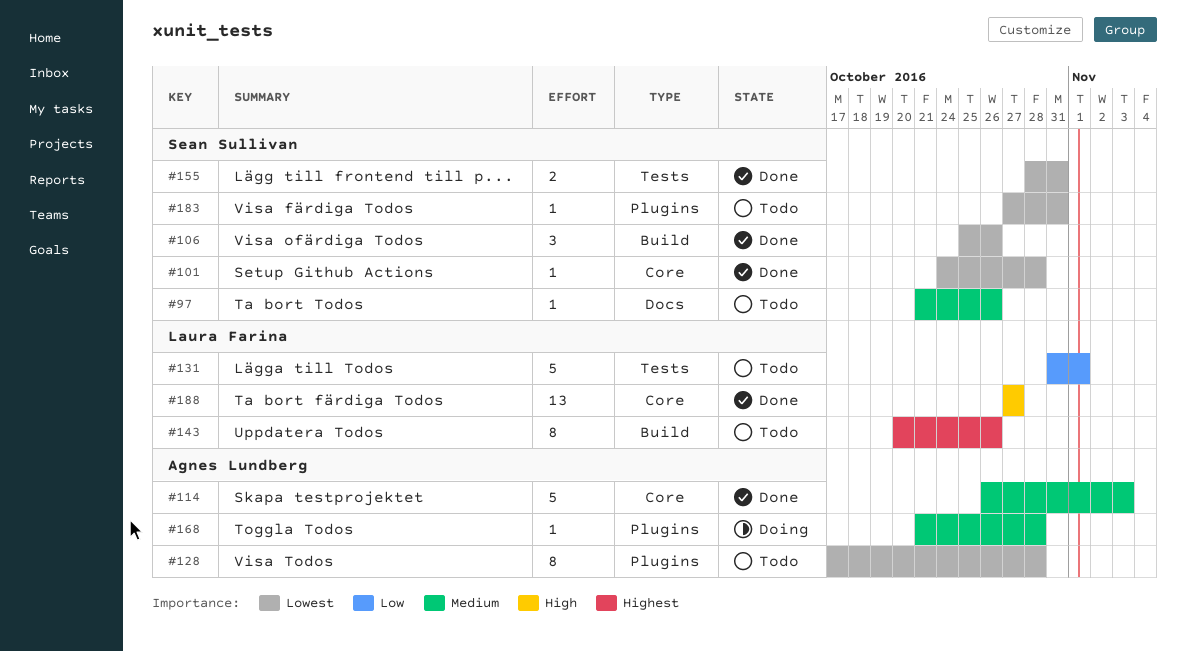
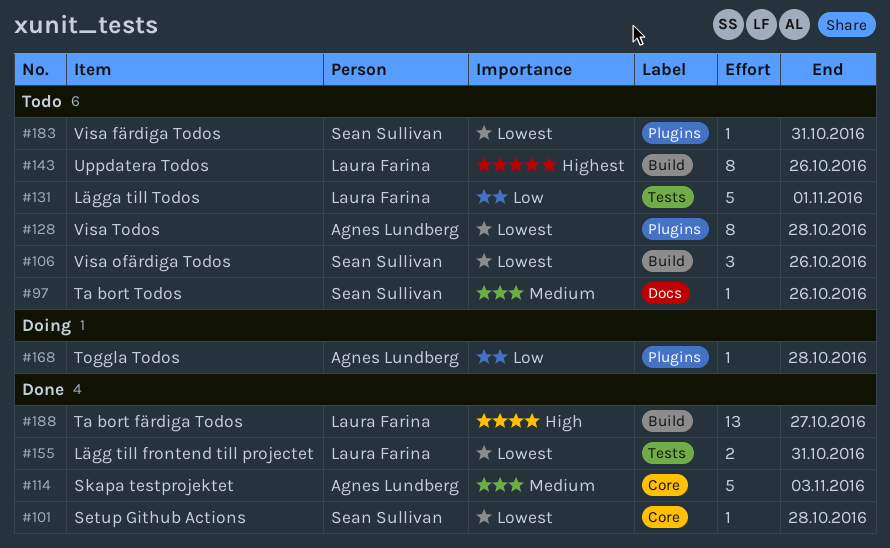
#106, status: Done -> Todo
#155, owner: Sean Sullivan -> Laura Farina
#168, priority: Medium -> Low
#188, label: Core -> Build

